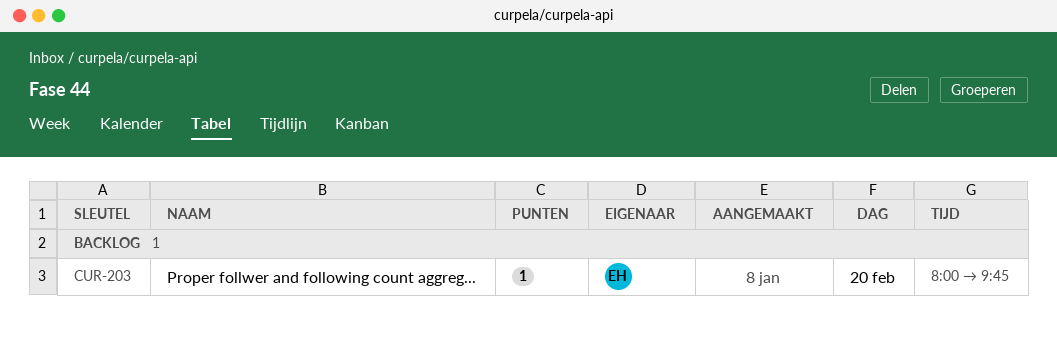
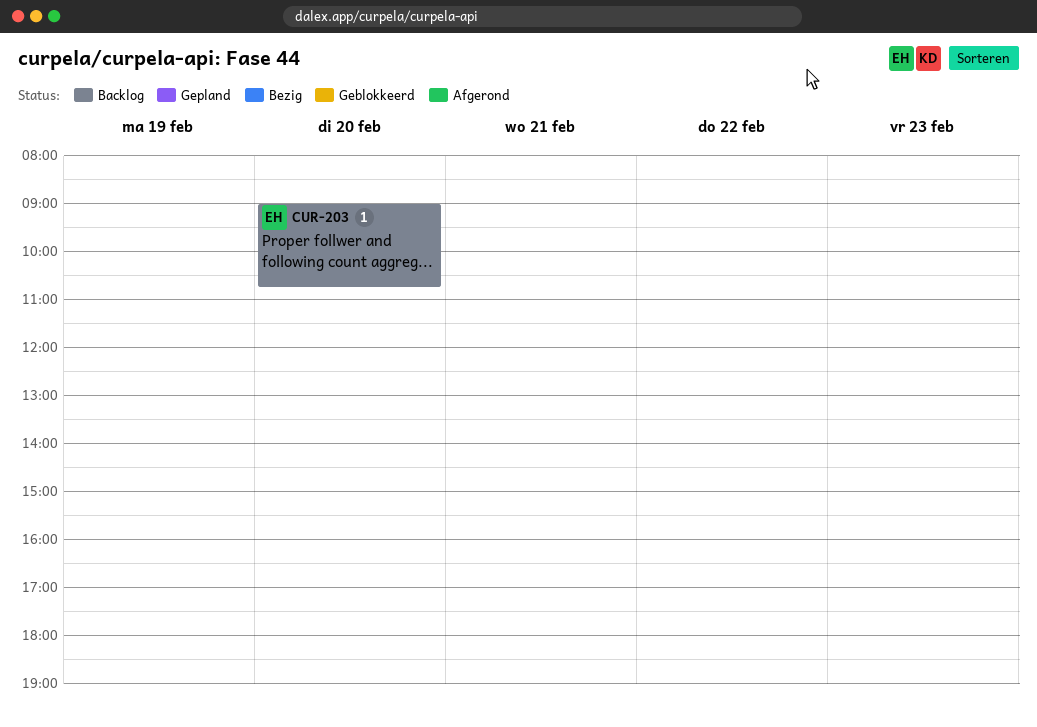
CUR-203, begins: 08:00 -> 09:00
CUR-203, ends: 09:45 -> 10:45

